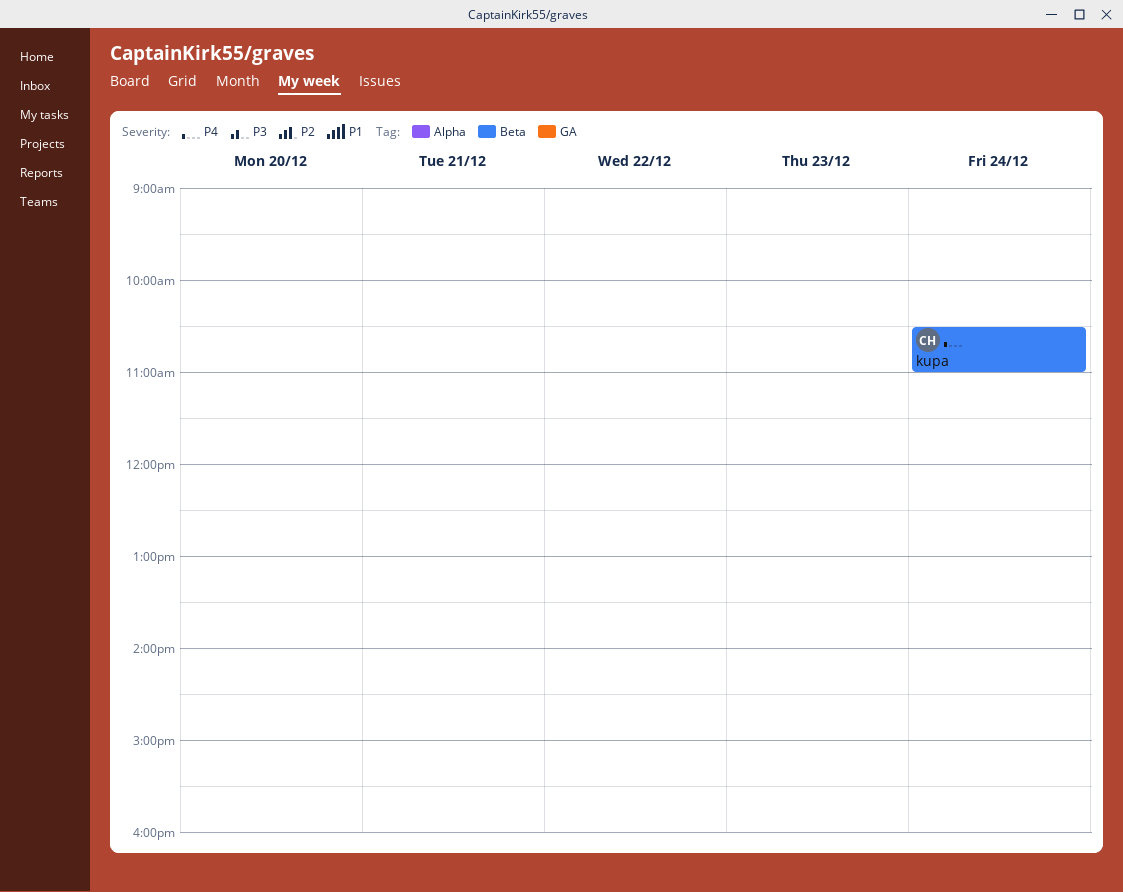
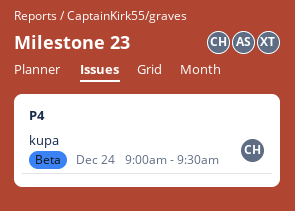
kupa, begins: 10:30 -> 09:00
kupa, ends: 11:00 -> 09:30

